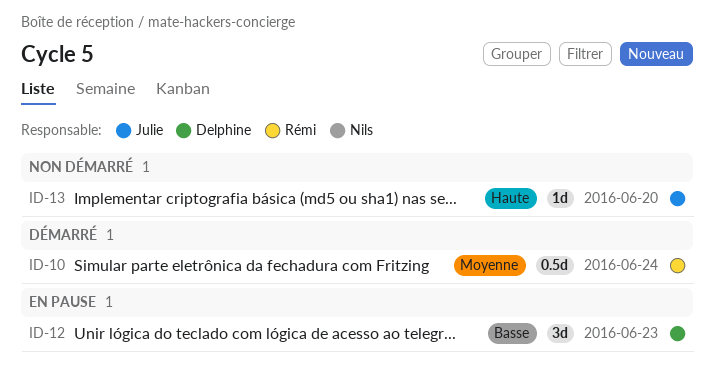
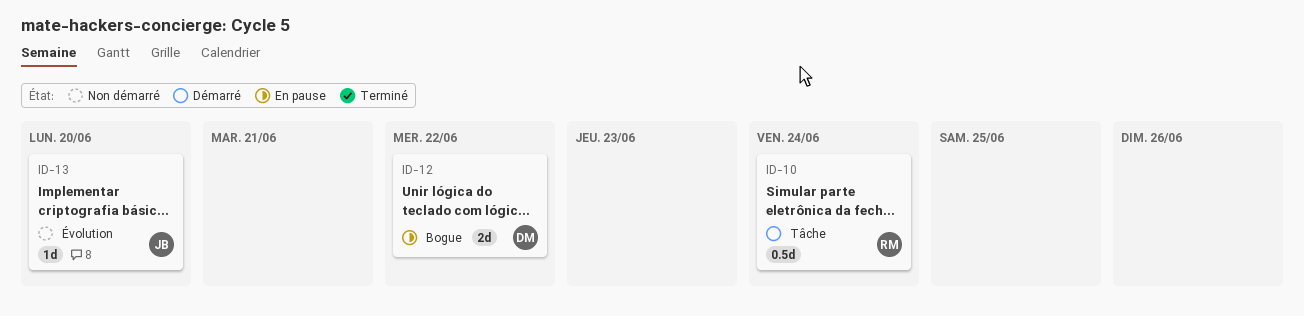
ID-12, estimate: 3d -> 2d
ID-12, due: Jun 23 -> Jun 22

